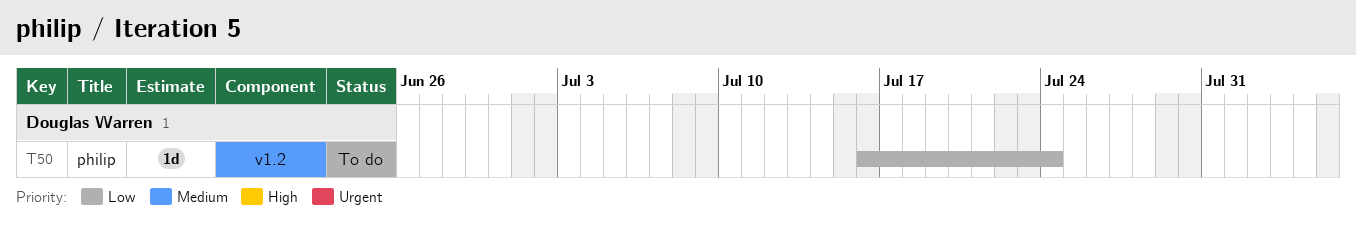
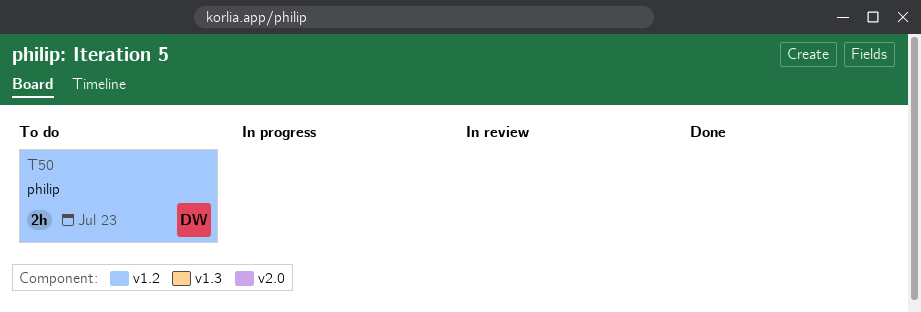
T50, estimate: 1d -> 2h
T50, due: Jul 24 -> Jul 23

